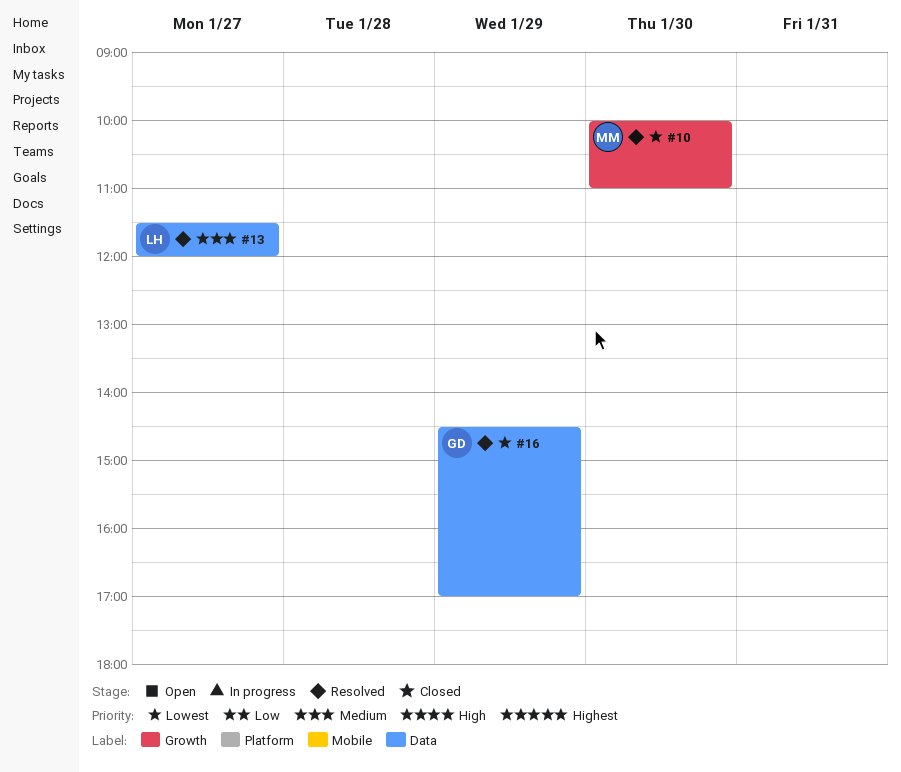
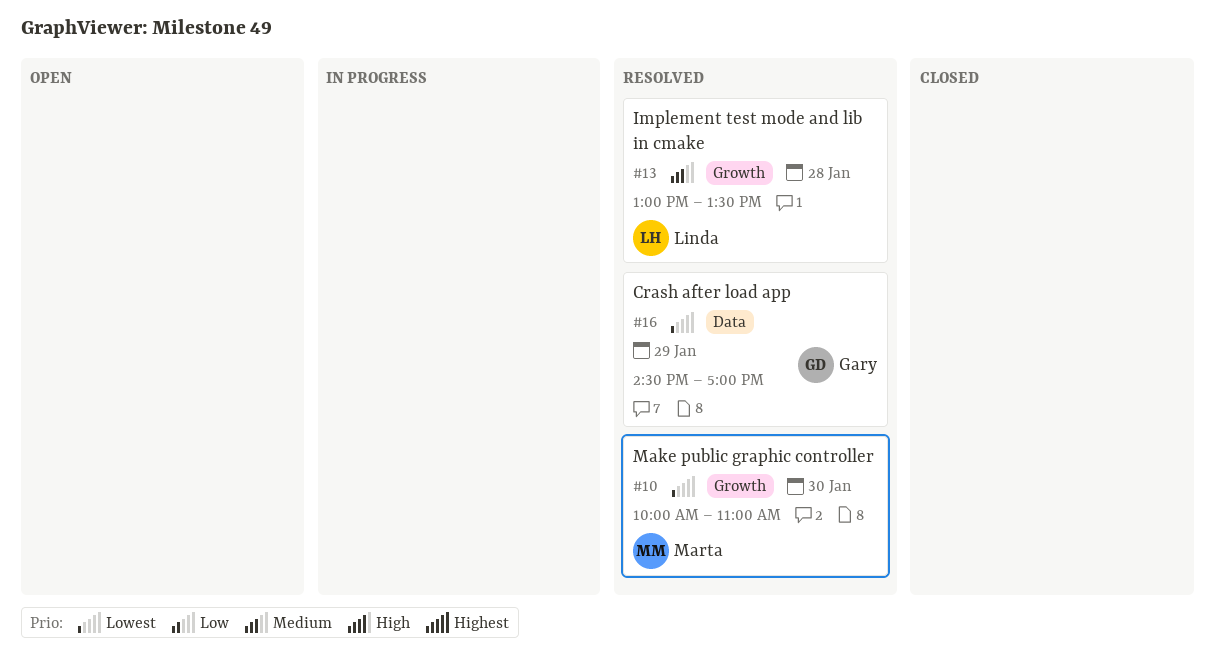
#13, label: Data -> Growth
#13, day: Jan 27 -> Jan 28
#13, begins: 11:30 -> 13:00
#13, ends: 12:00 -> 13:30

